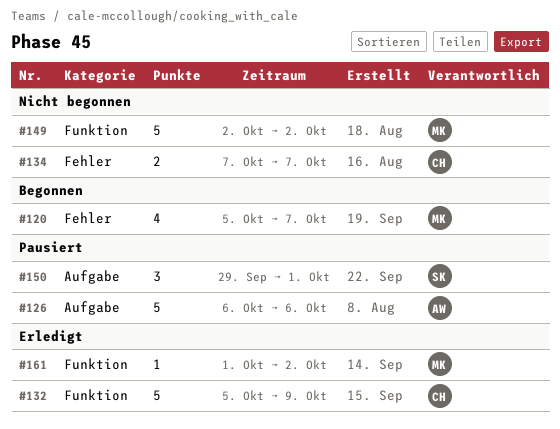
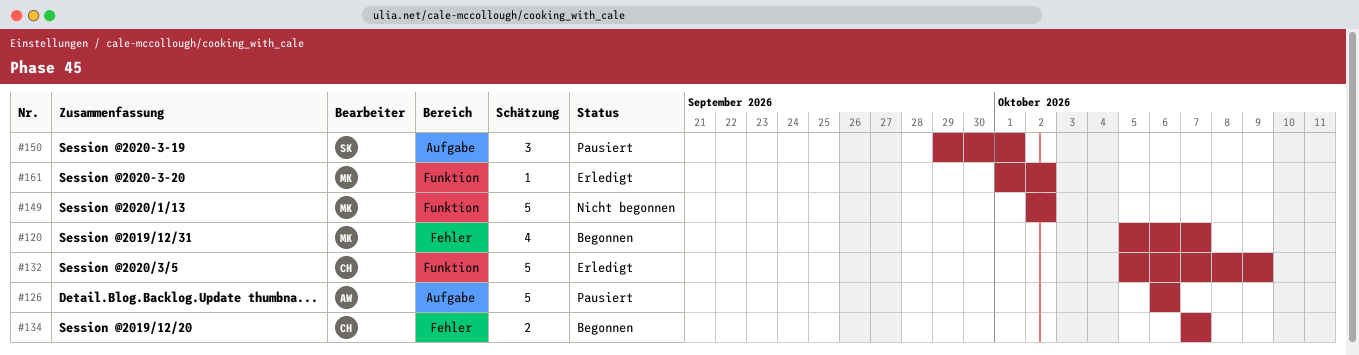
#134, status: Nicht begonnen -> Begonnen

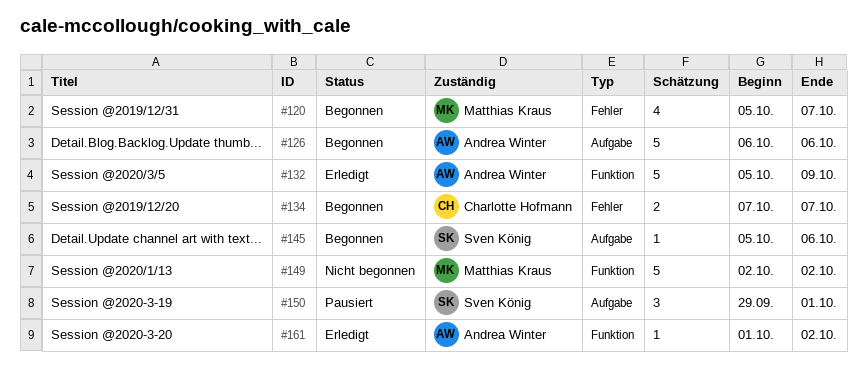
#126, status: Pausiert -> Begonnen
#132, owner: Charlotte Hofmann -> Andrea Winter
#145: none -> present
#161, owner: Matthias Kraus -> Andrea Winter

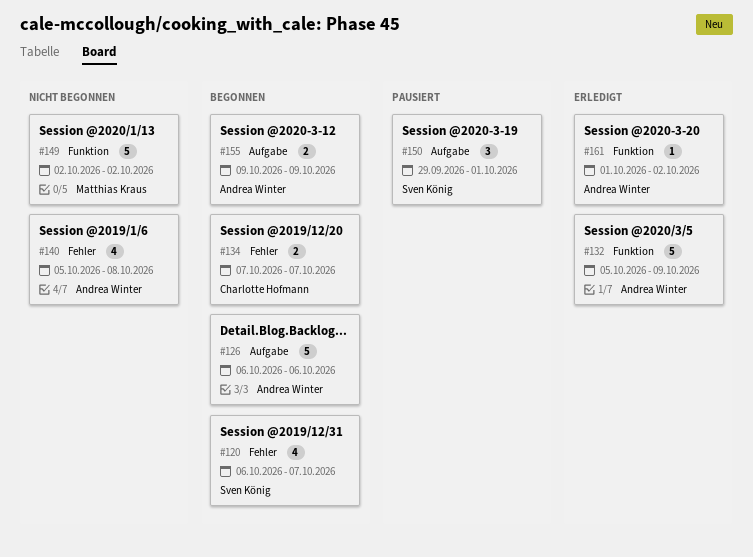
#120, owner: Matthias Kraus -> Sven König
#120, start: Oct 5 -> Oct 6
#140: none -> present
#145: present -> none
#155: none -> present

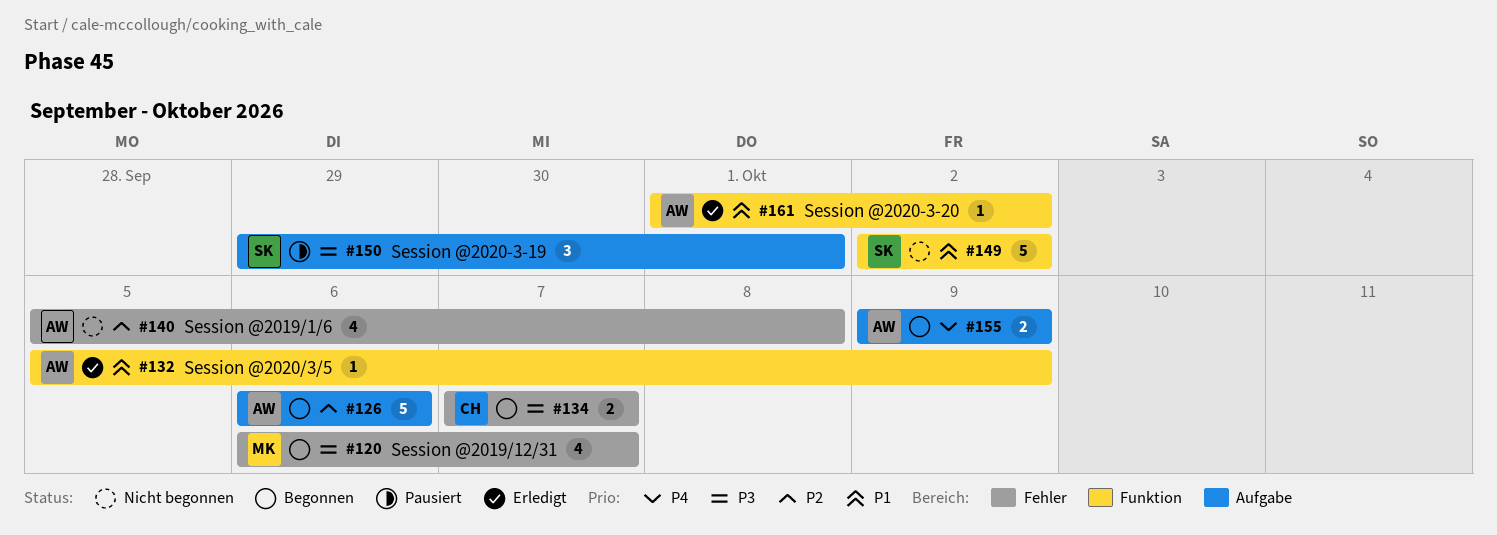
#120, owner: Sven König -> Matthias Kraus
#132, estimate: 5 -> 1
#149, owner: Matthias Kraus -> Sven König

